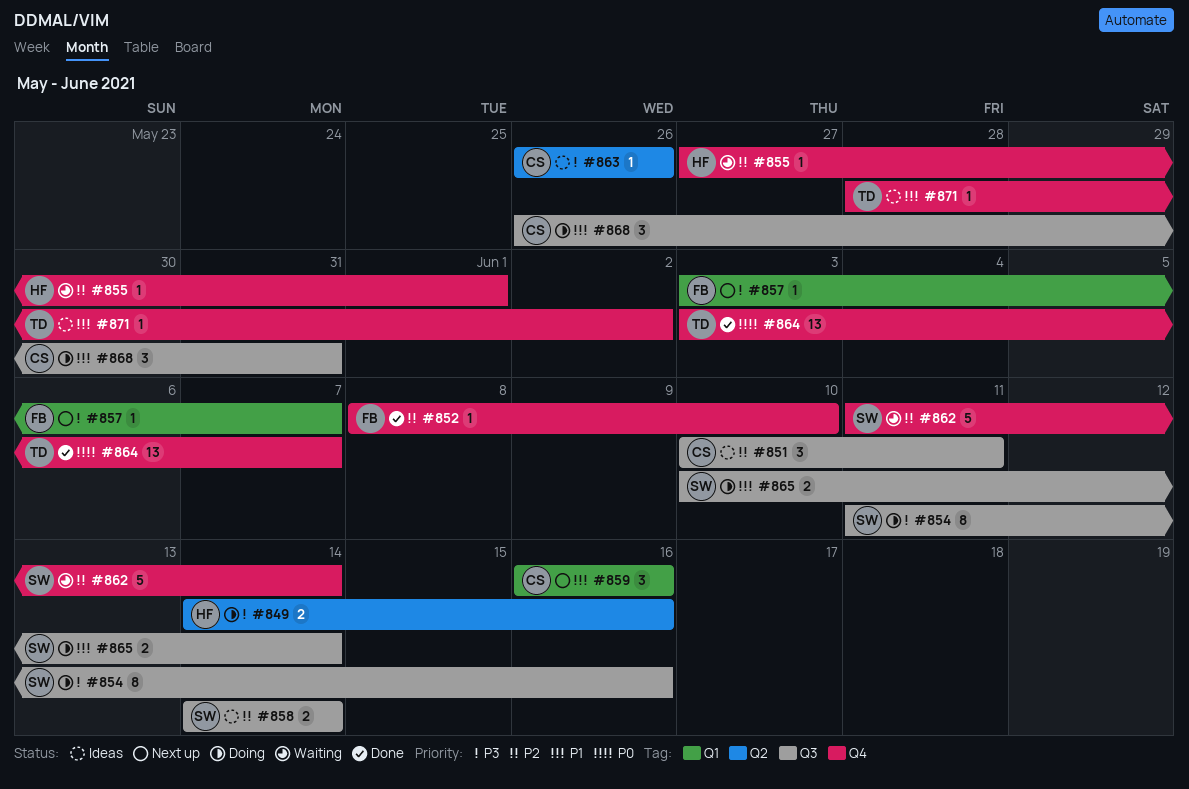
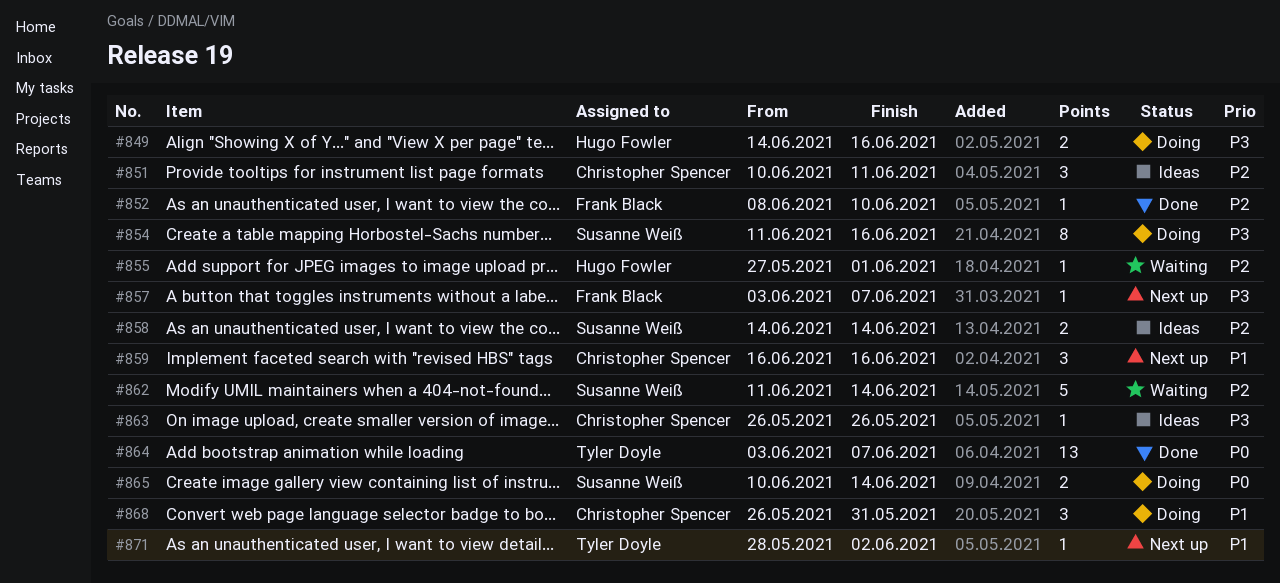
#865, priority: P1 -> P0
#871, status: Ideas -> Next up

